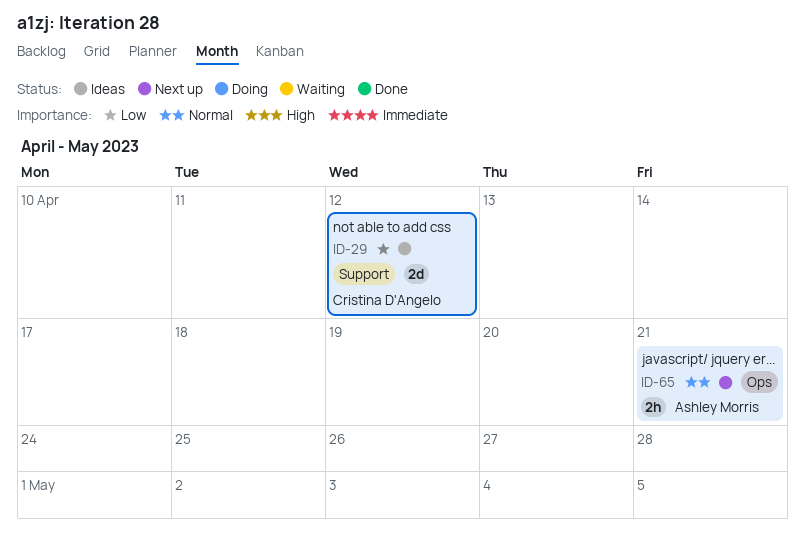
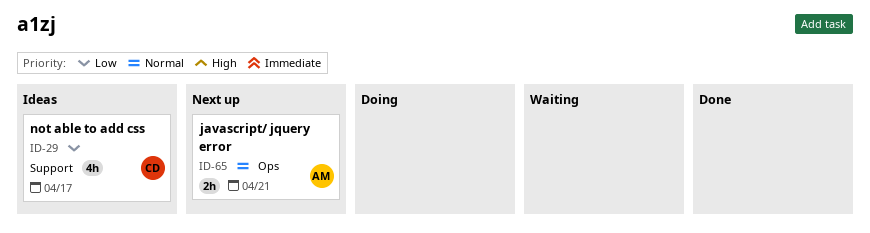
ID-29, estimate: 2d -> 4h
ID-29, due: Apr 12 -> Apr 17

